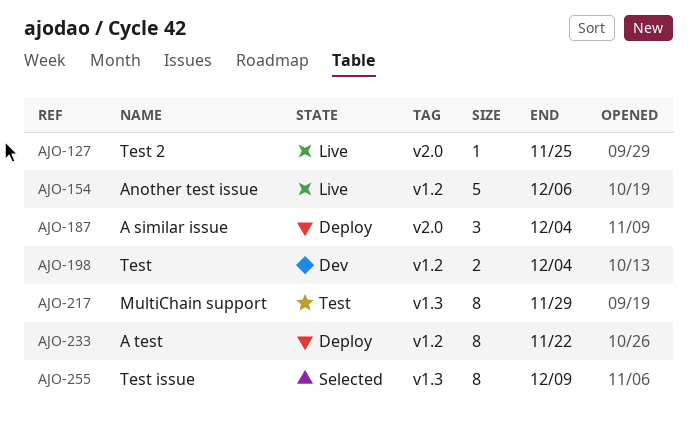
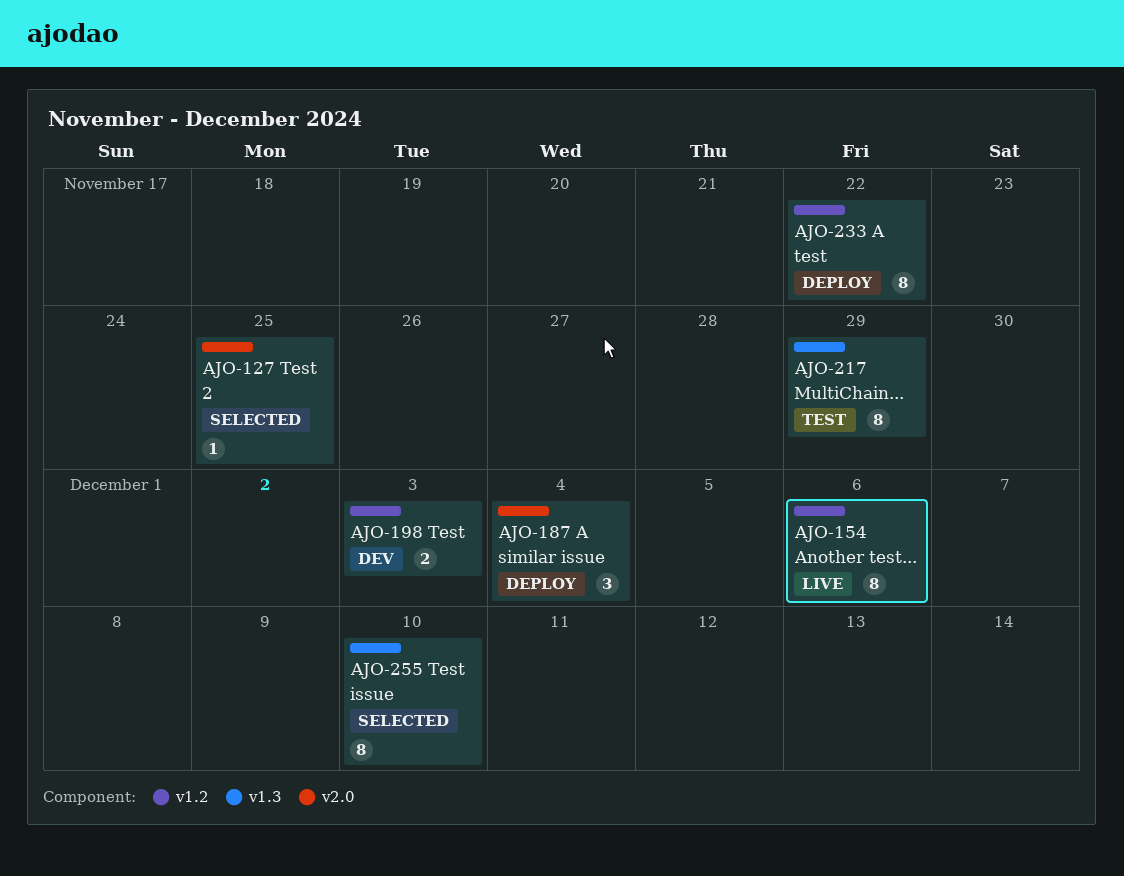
AJO-127, status: Live -> Selected
AJO-154, estimate: 5 -> 8
AJO-198, due: Dec 4 -> Dec 3
AJO-255, due: Dec 9 -> Dec 10

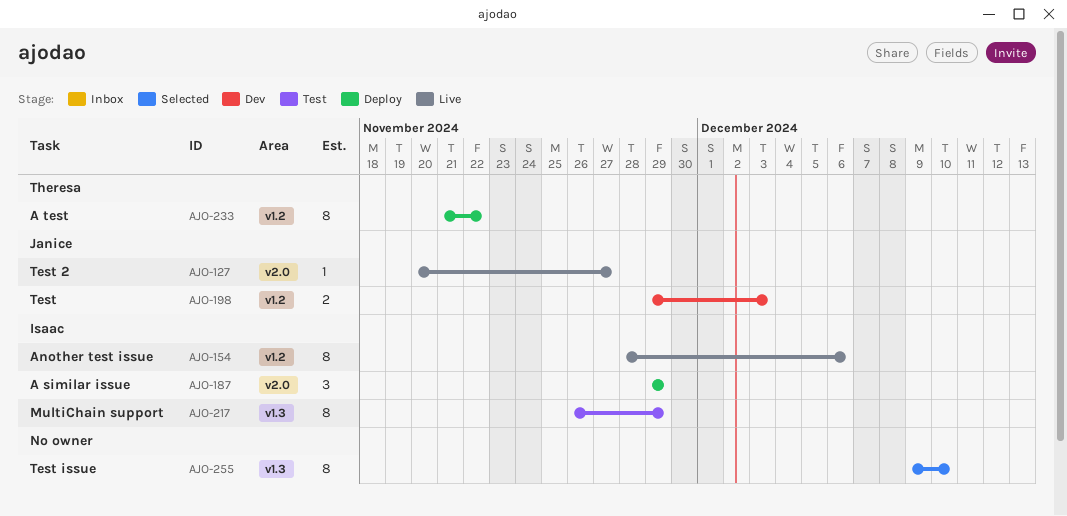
AJO-127, status: Selected -> Live
AJO-127, due: Nov 25 -> Nov 27
AJO-187, due: Dec 4 -> Nov 29

